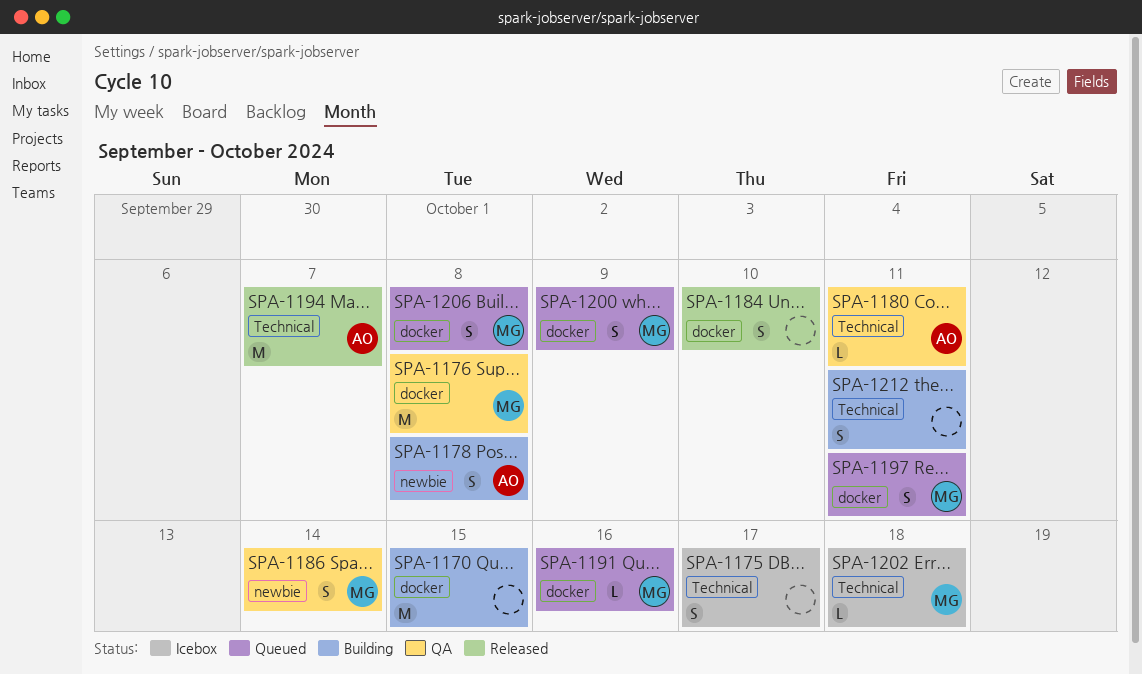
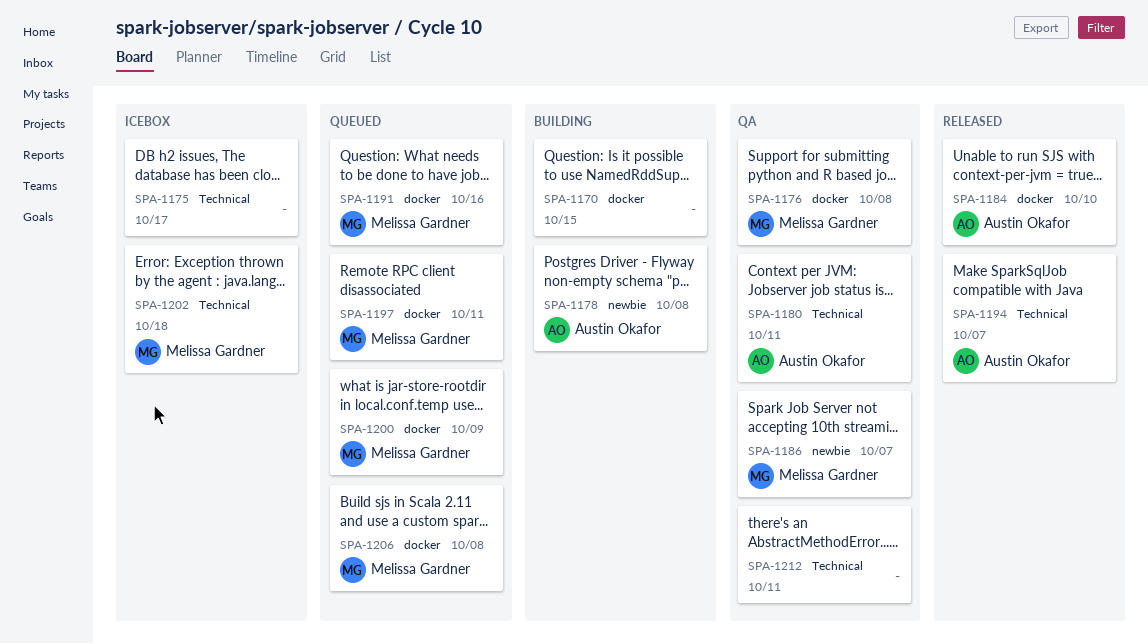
SPA-1184, owner: none -> Austin Okafor
SPA-1186, due: Oct 14 -> Oct 7
SPA-1212, status: Building -> QA

